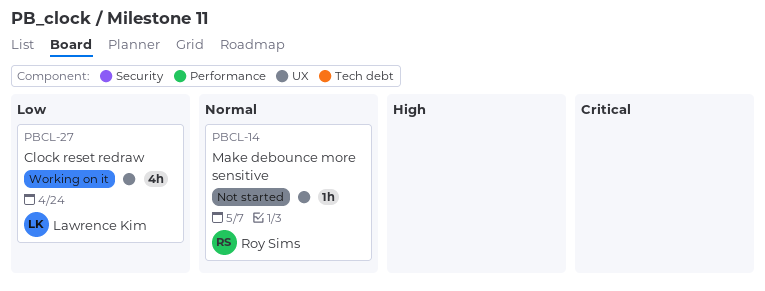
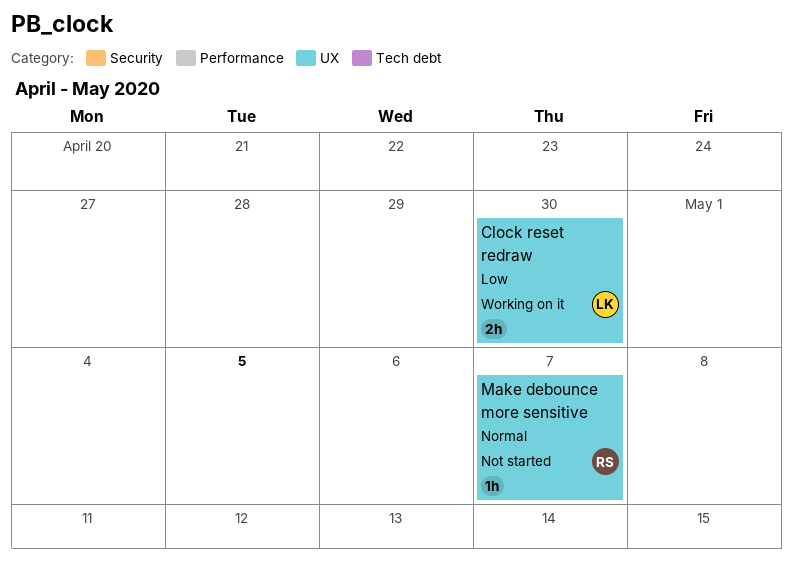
Clock reset redraw, estimate: 4h -> 2h
Clock reset redraw, due: Apr 24 -> Apr 30

